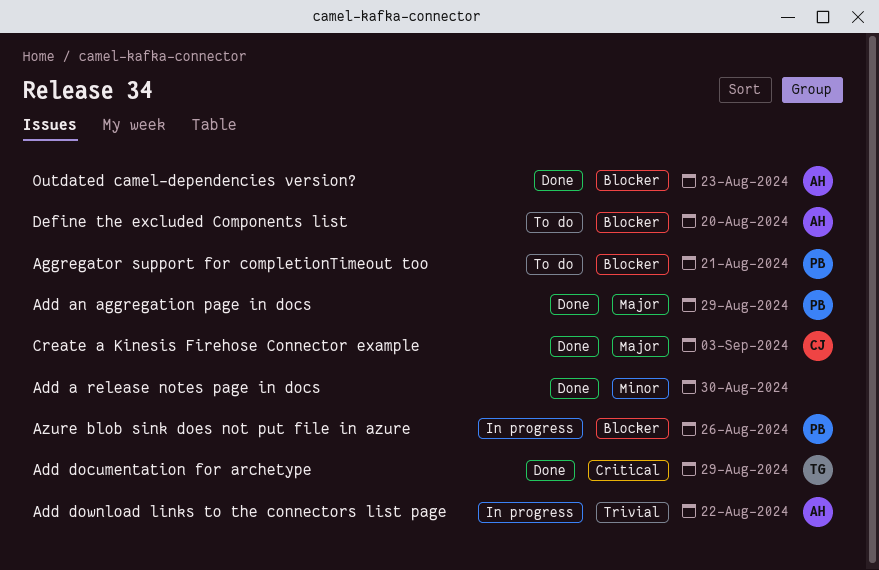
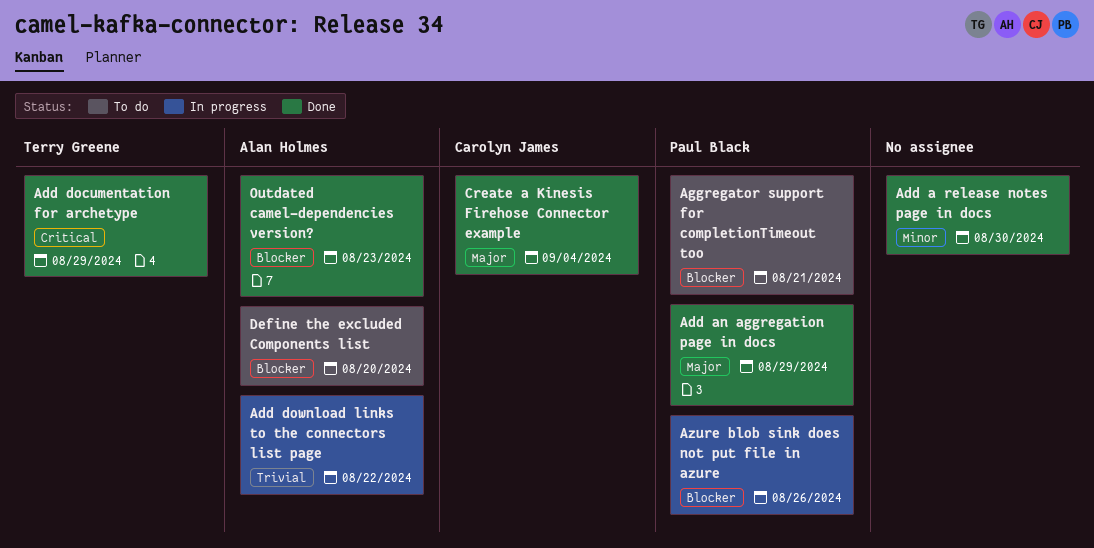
Create a Kinesis Firehose Connector example, due: Sep 3 -> Sep 4

